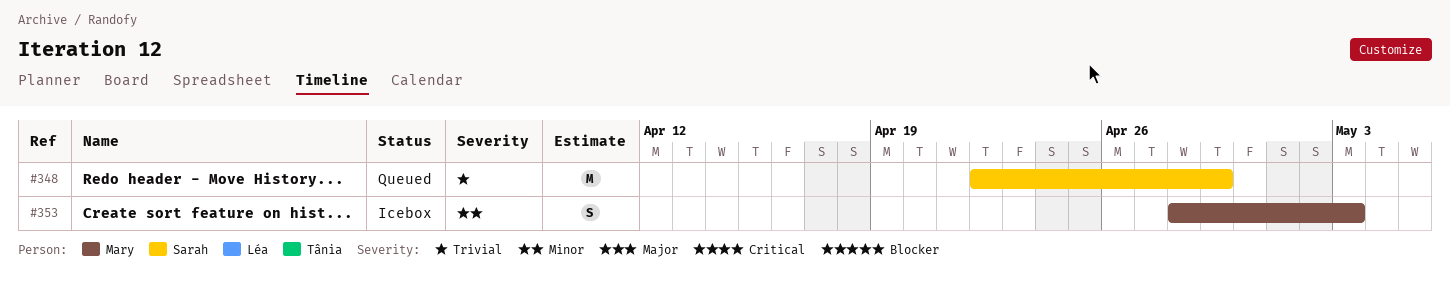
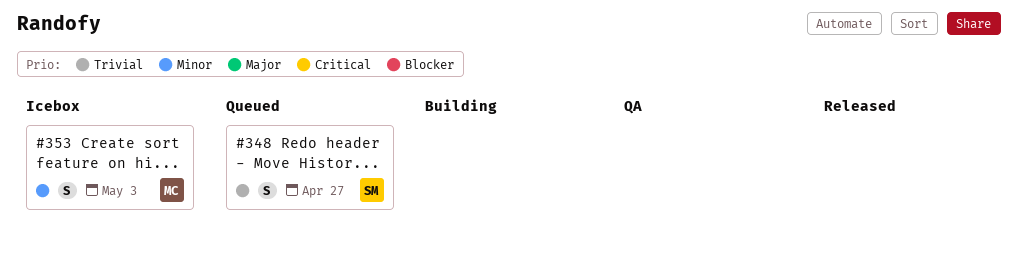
#348, estimate: M -> S
#348, due: Apr 29 -> Apr 27

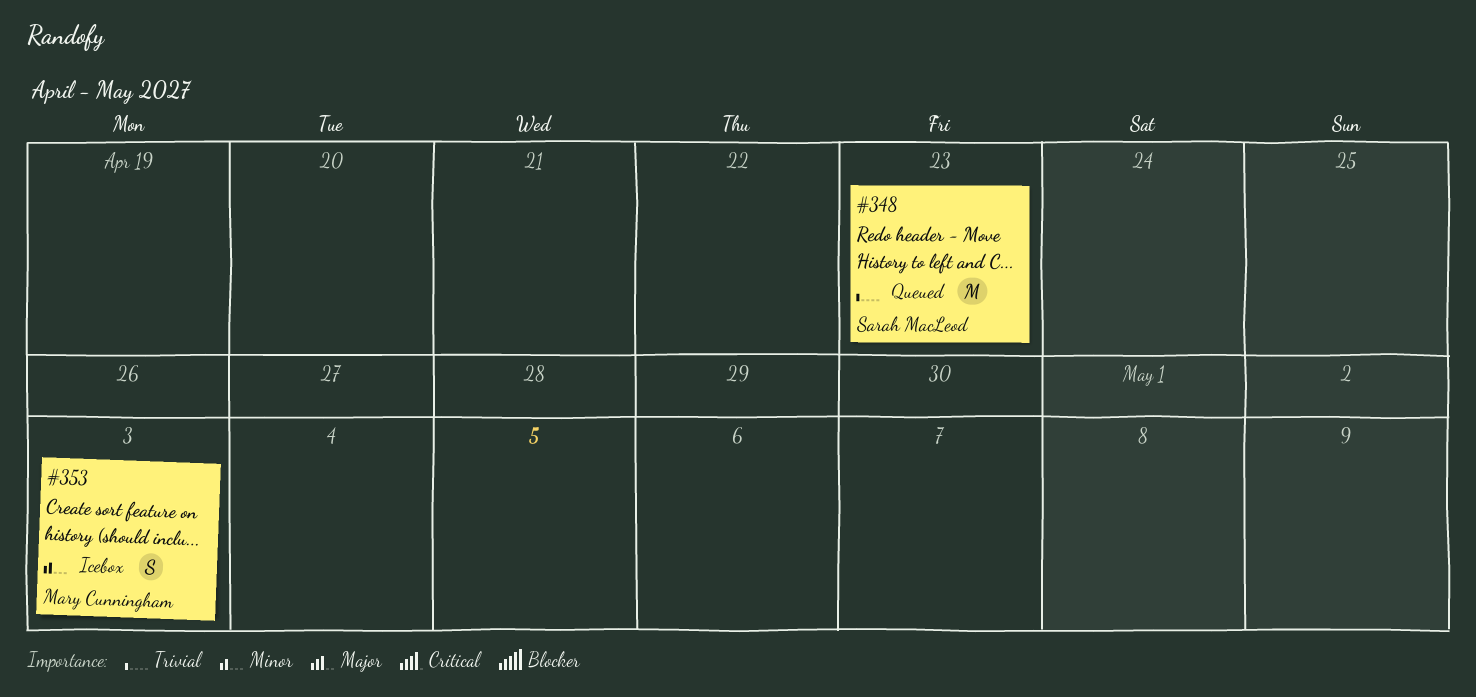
#348, estimate: S -> M
#348, due: Apr 27 -> Apr 23

